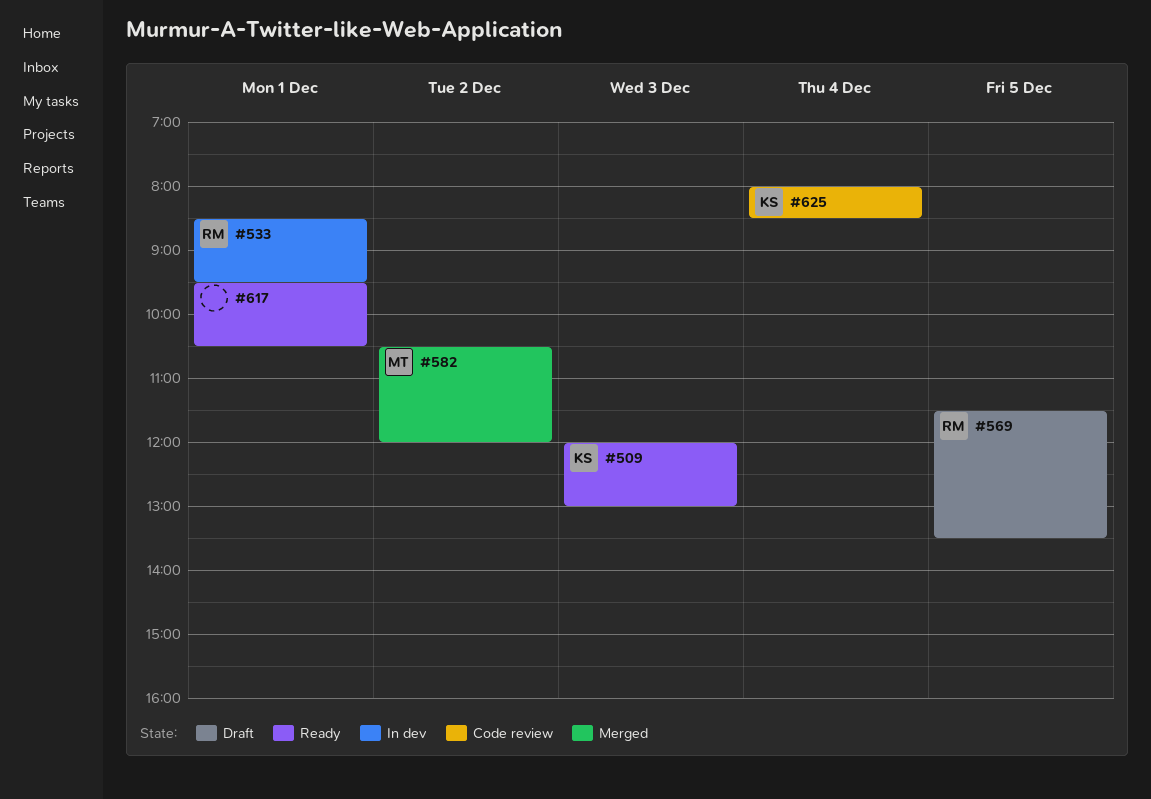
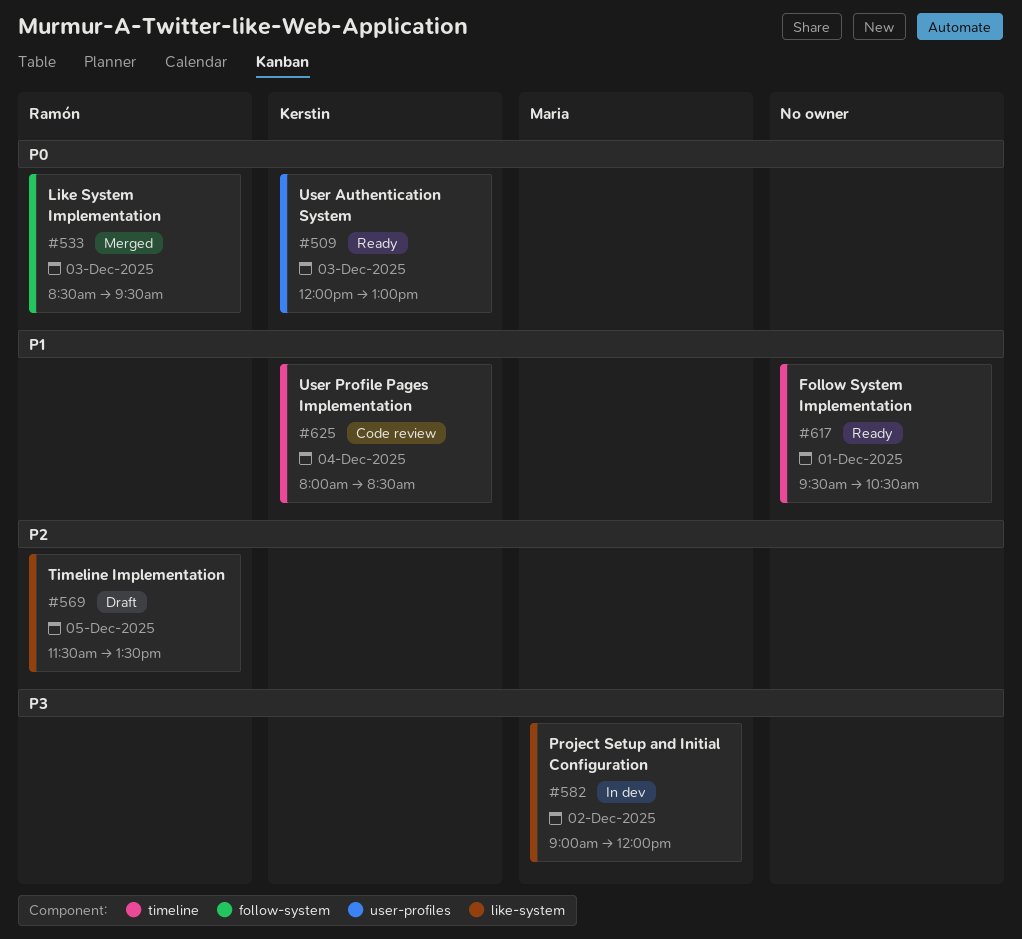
#533, status: In dev -> Merged
#533, day: Dec 1 -> Dec 3
#582, status: Merged -> In dev
#582, begins: 10:30 -> 09:00

